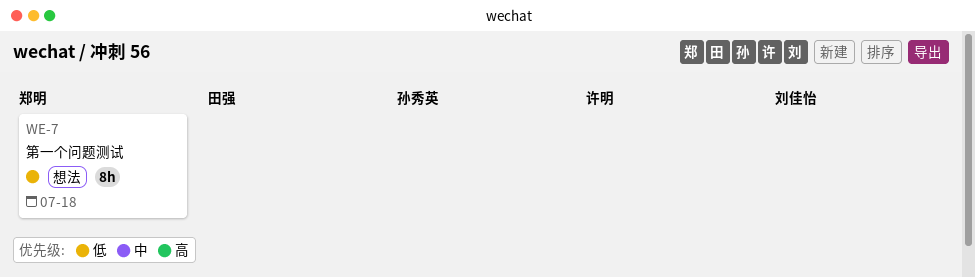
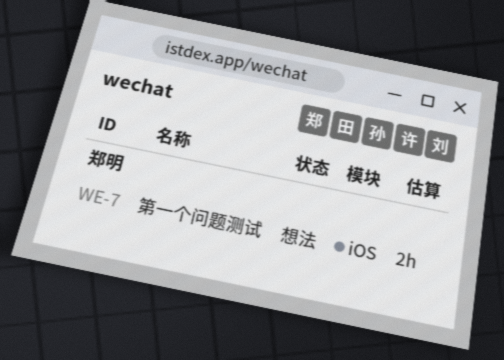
WE-7, estimate: 8h -> 2h

